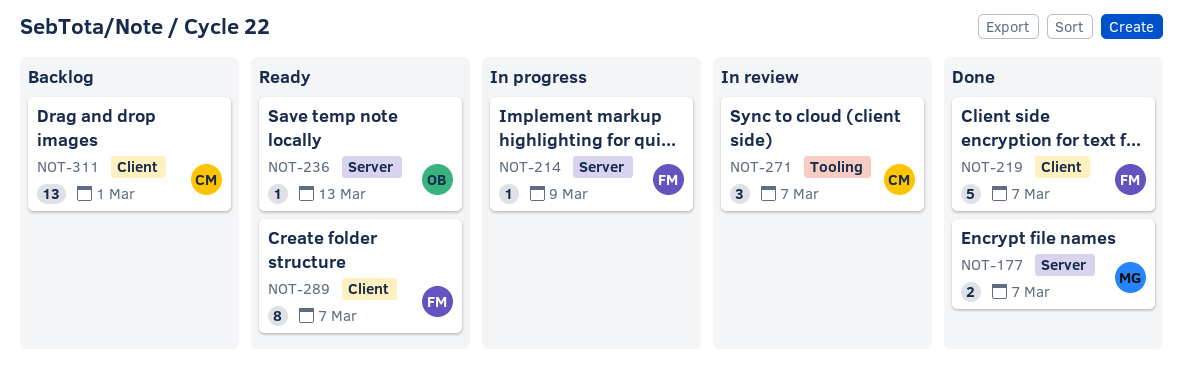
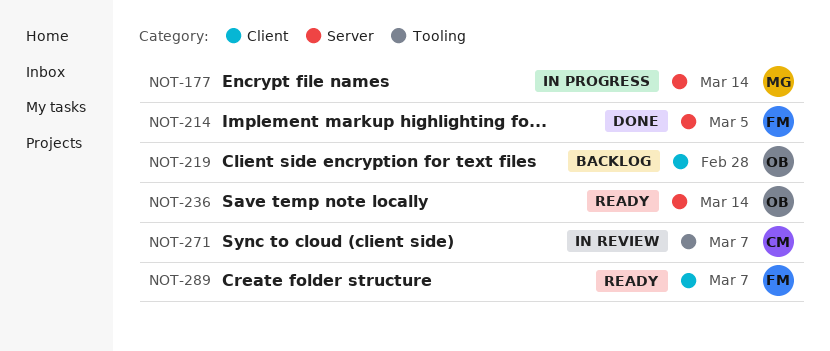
NOT-177, status: Done -> In progress
NOT-177, due: Mar 7 -> Mar 14
NOT-214, status: In progress -> Done
NOT-214, due: Mar 9 -> Mar 5
NOT-219, status: Done -> Backlog
NOT-219, owner: FM -> OB
NOT-219, due: Mar 7 -> Feb 28
NOT-236, due: Mar 13 -> Mar 14
NOT-311: present -> none

